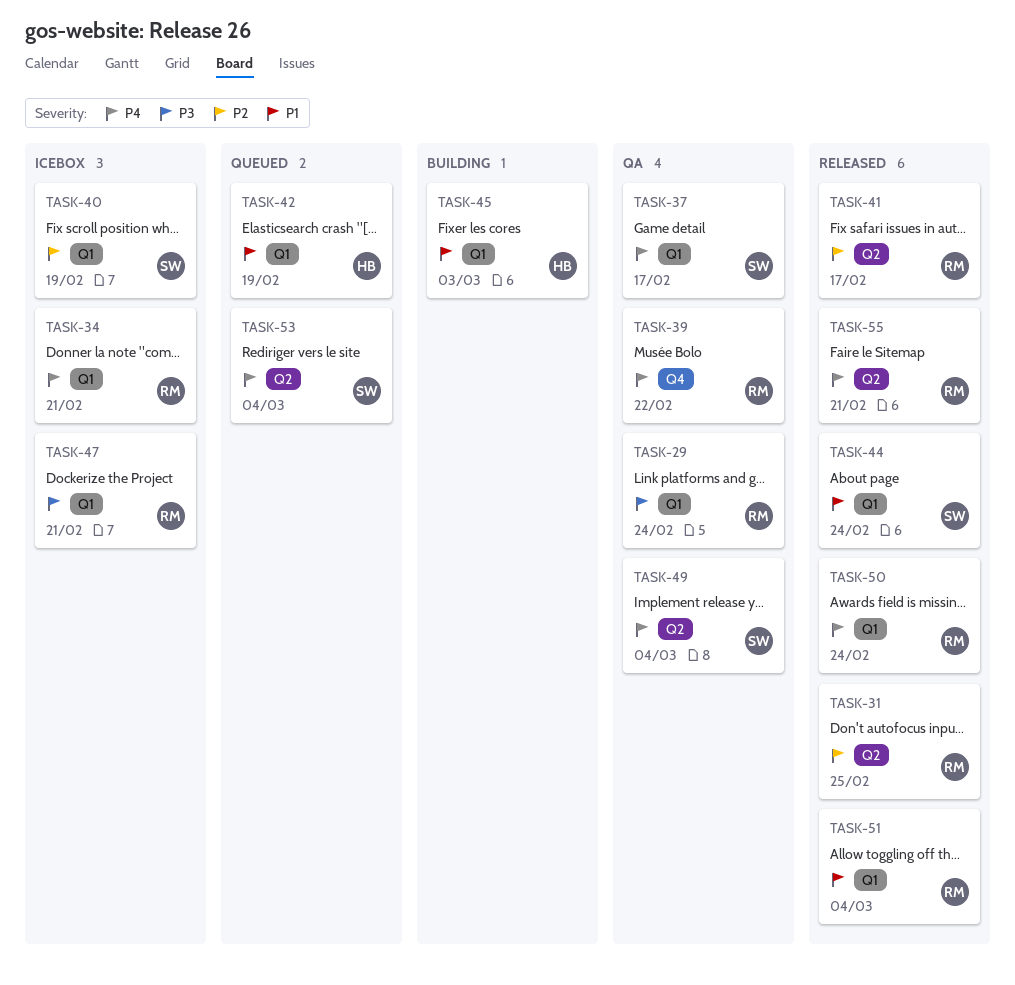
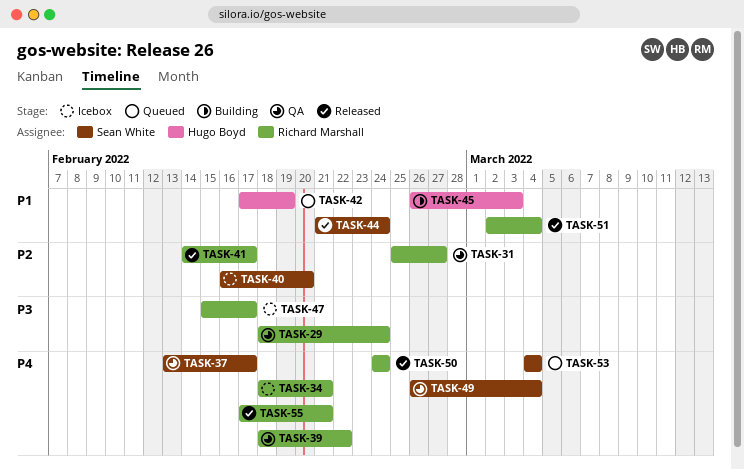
TASK-31, status: Released -> QA
TASK-31, due: Feb 25 -> Feb 27
TASK-40, due: Feb 19 -> Feb 20
TASK-47, due: Feb 21 -> Feb 17

